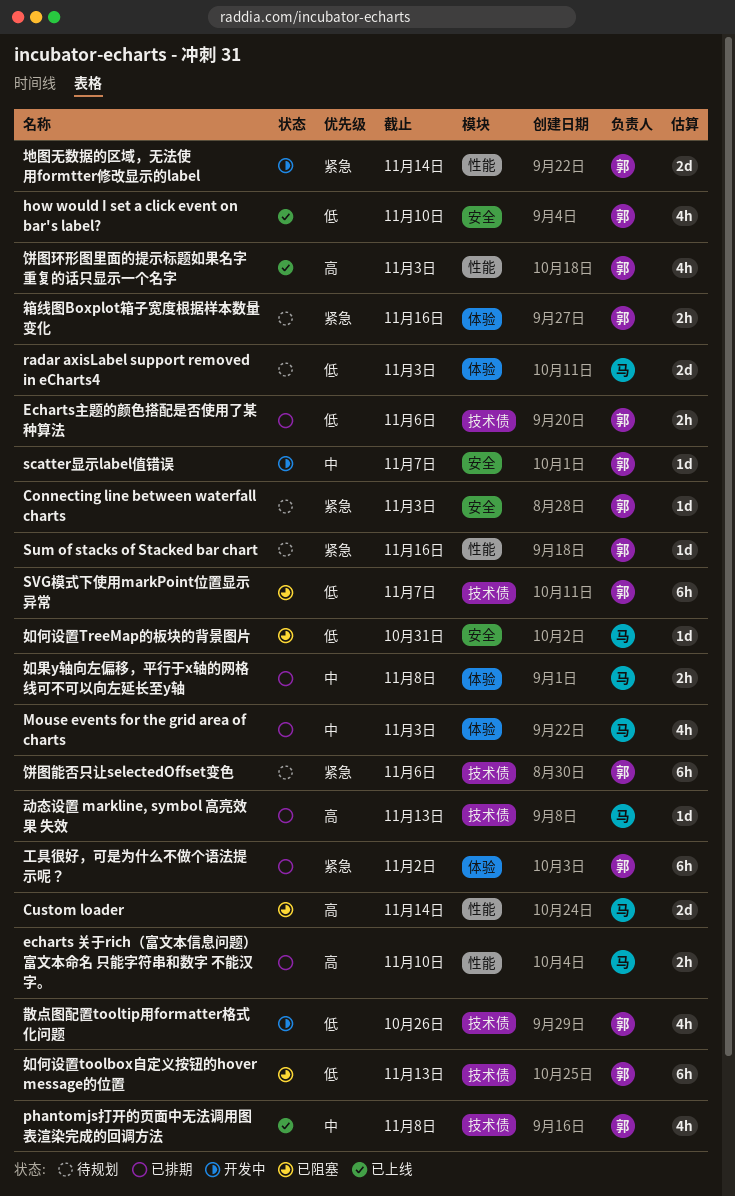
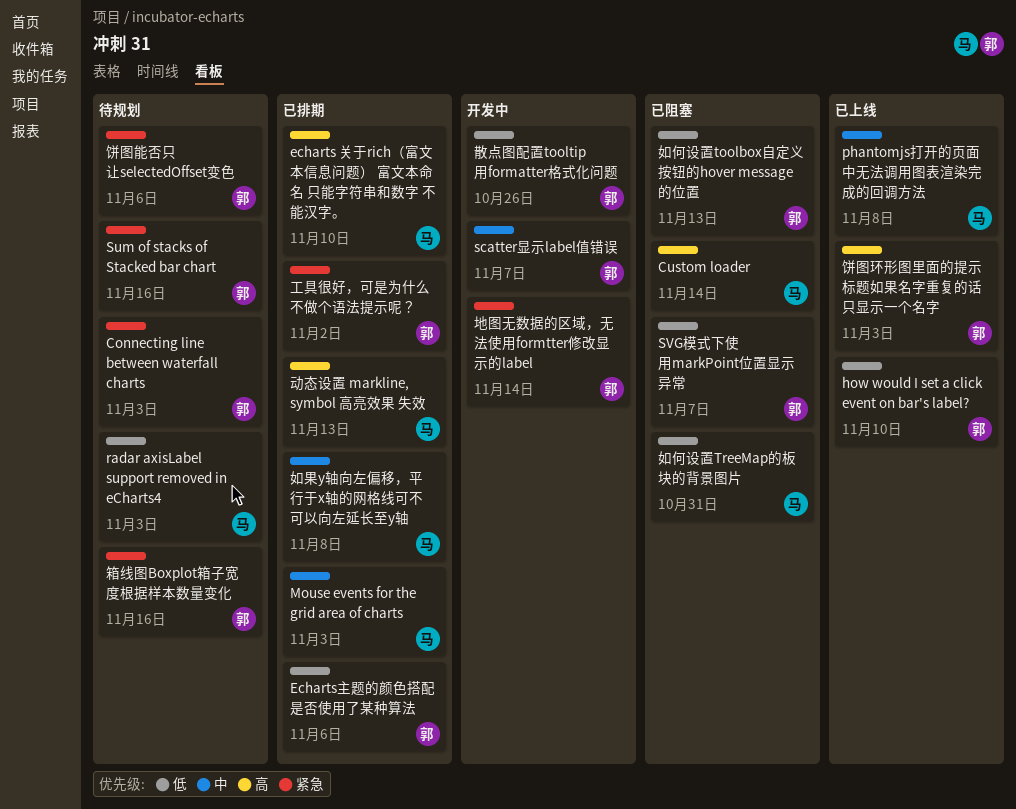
phantomjs打开的页面中无法调用图表渲染完成的回调方法, owner: 郭 -> 马

